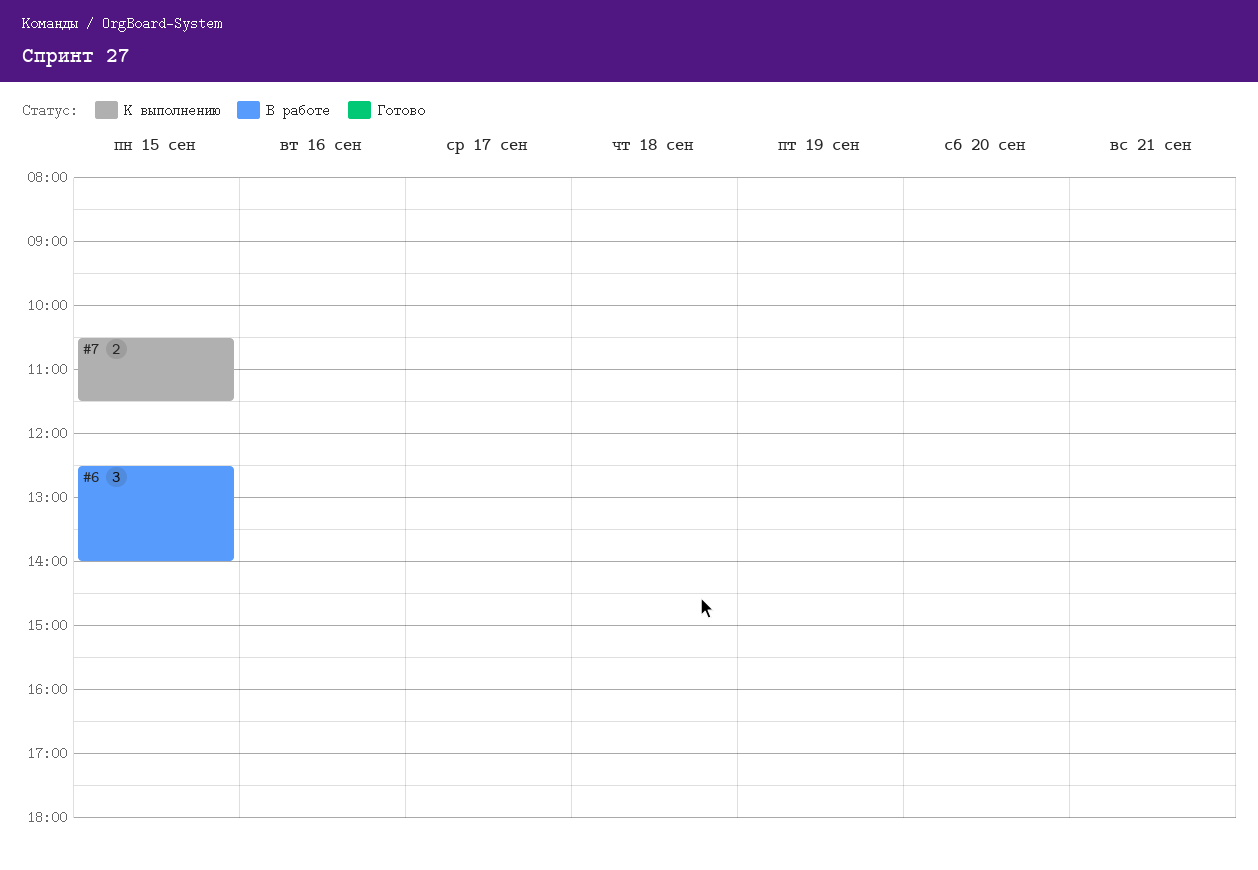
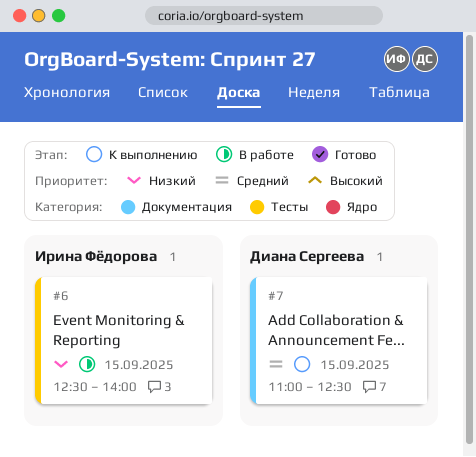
#7, begins: 10:30 -> 11:00
#7, ends: 11:30 -> 12:30

